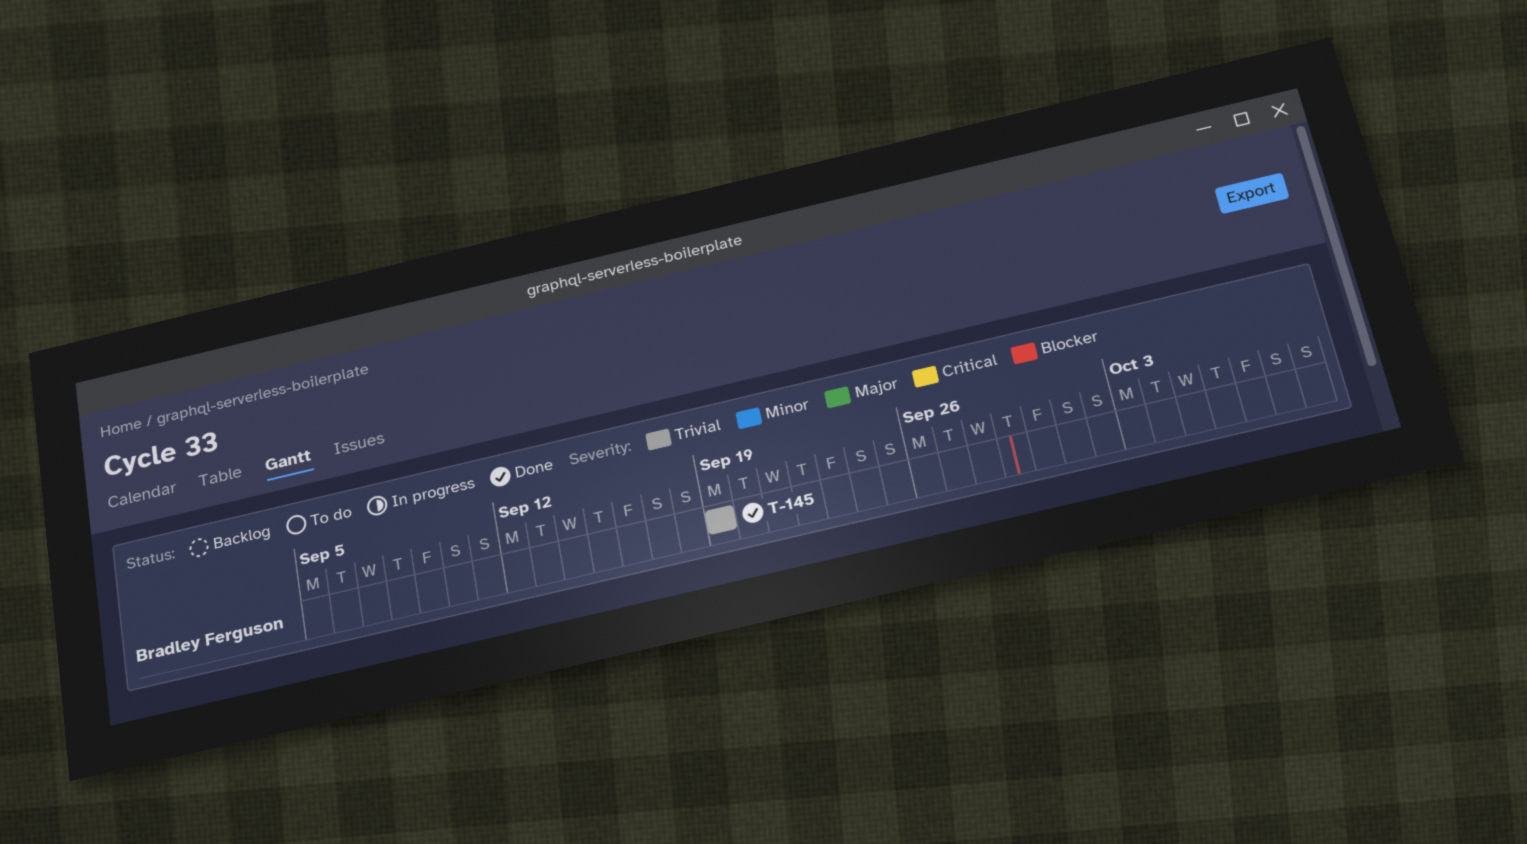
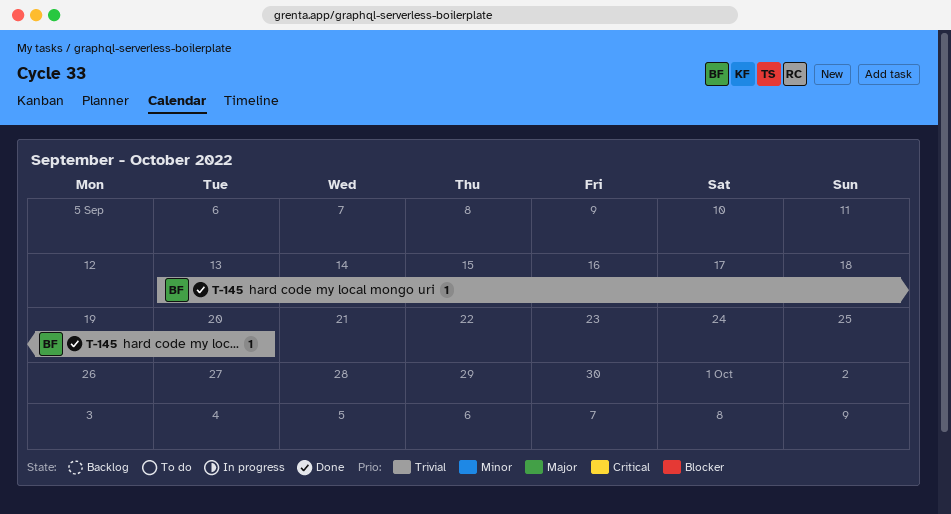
T-145, start: Sep 19 -> Sep 13
T-145, due: Sep 19 -> Sep 20

